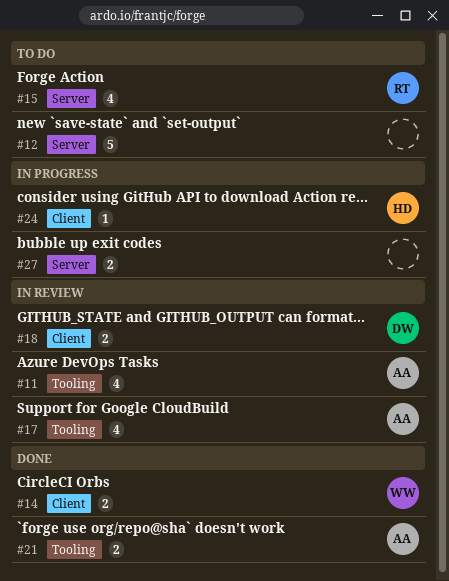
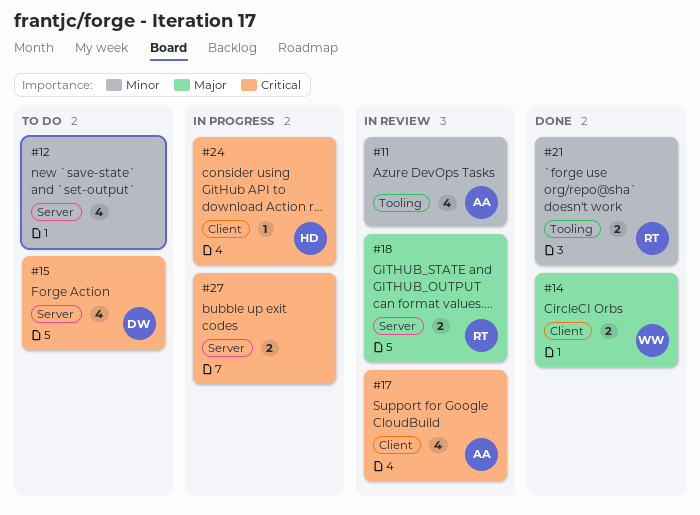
#12, estimate: 5 -> 4
#15, owner: RT -> DW
#17, label: Tooling -> Client
#18, owner: DW -> RT
#18, label: Client -> Server
#21, owner: AA -> RT

